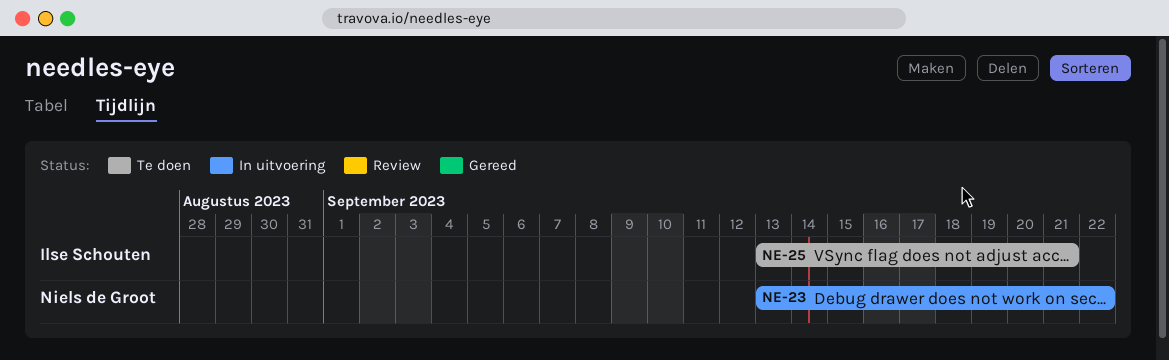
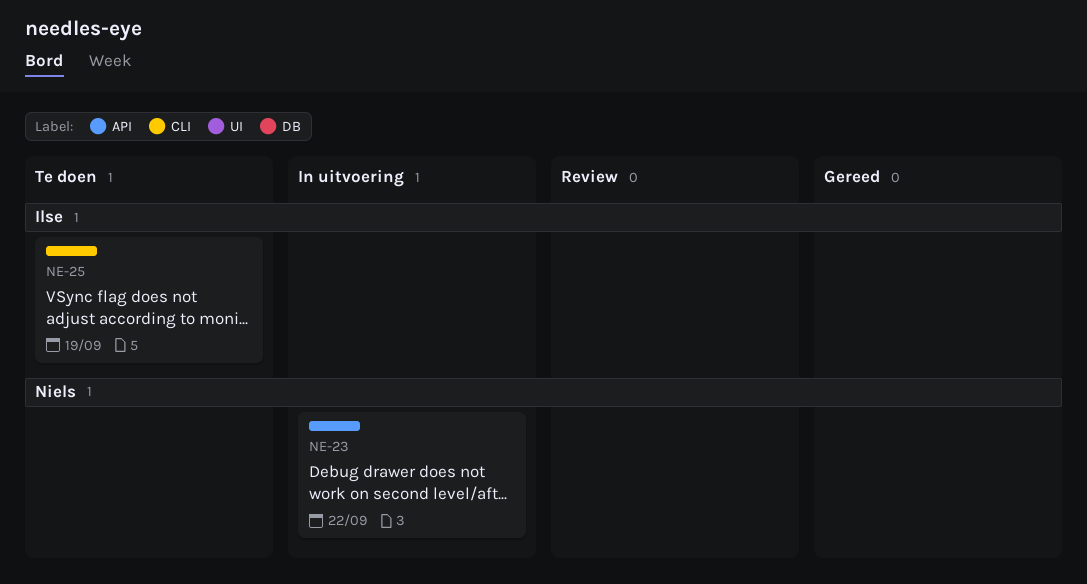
NE-25, due: Sep 21 -> Sep 19

